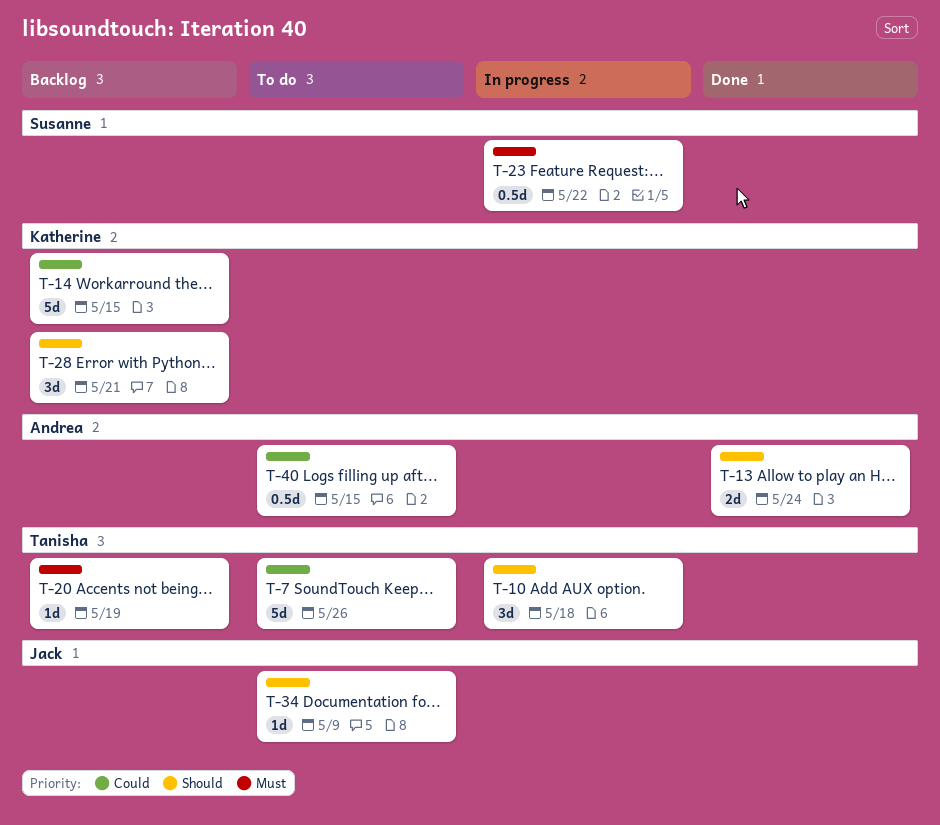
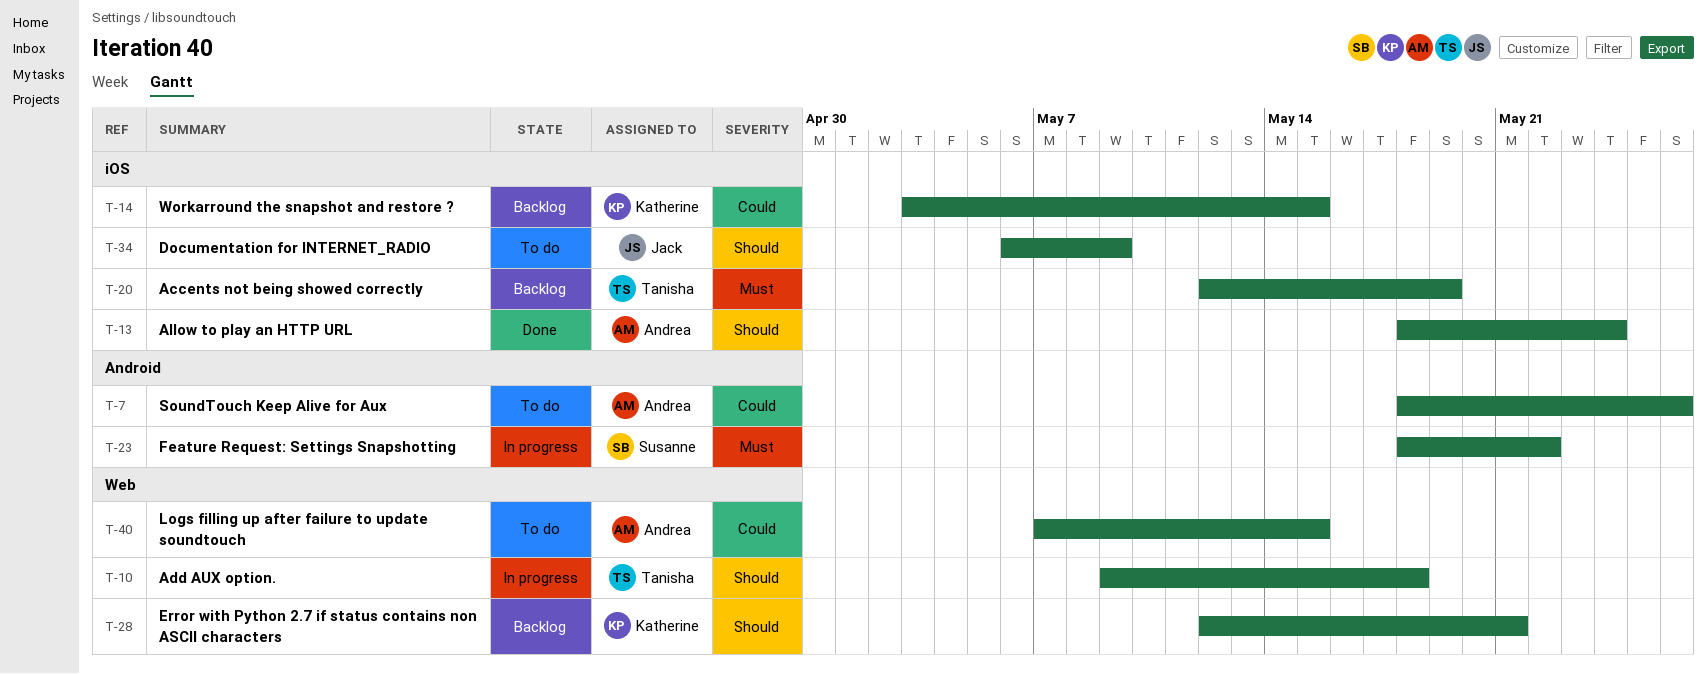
T-7, owner: Tanisha -> Andrea

